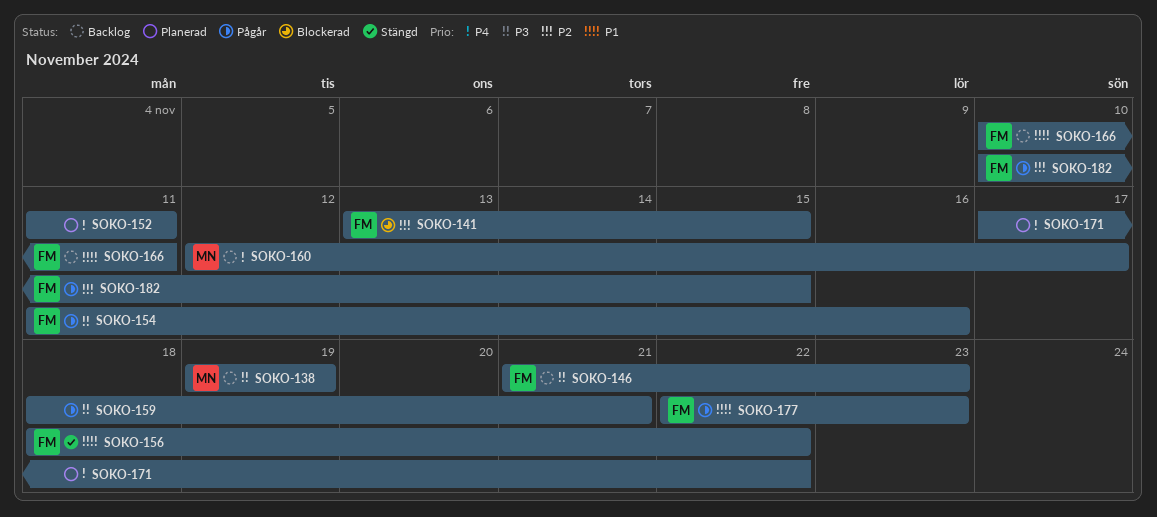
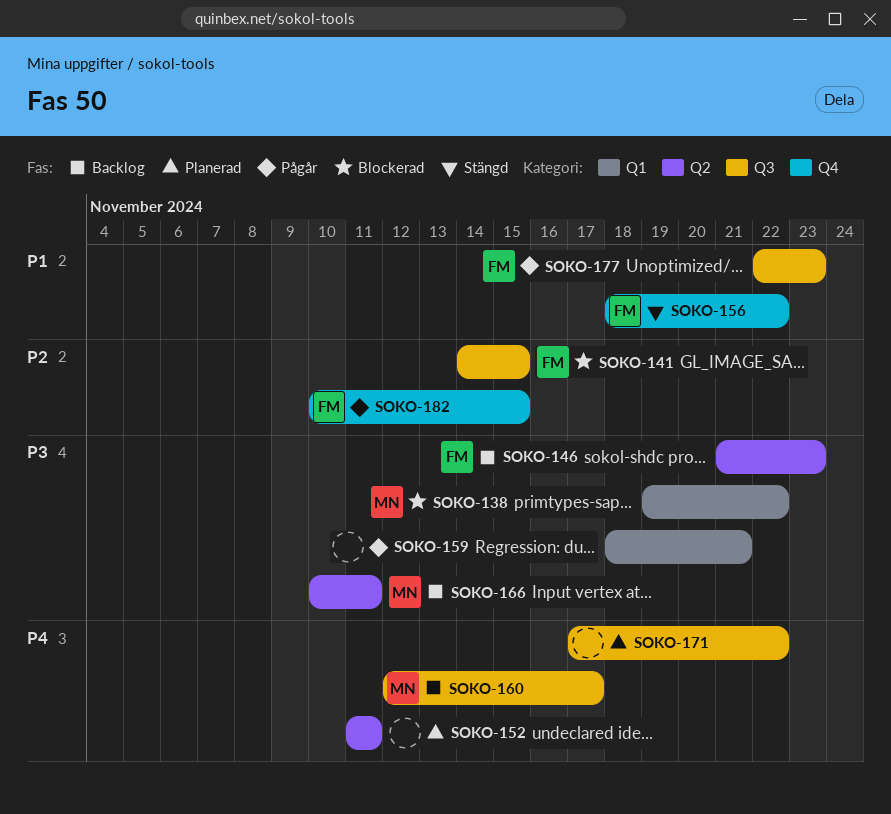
SOKO-138, status: Backlog -> Blockerad
SOKO-138, due: Nov 19 -> Nov 22
SOKO-141, start: Nov 13 -> Nov 14
SOKO-154: present -> none
SOKO-166, owner: FM -> MN
SOKO-166, priority: P1 -> P3

